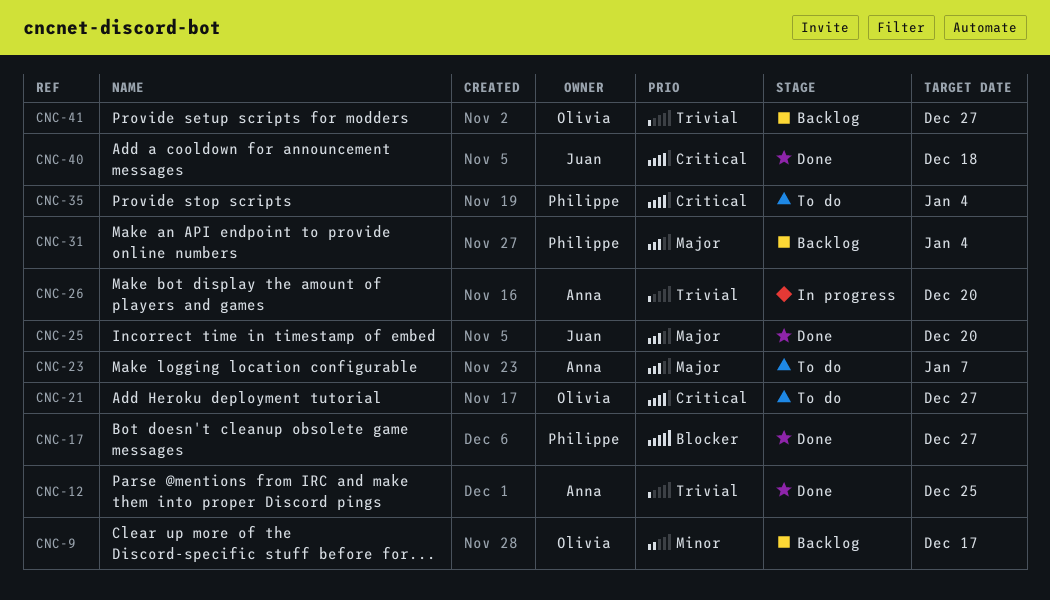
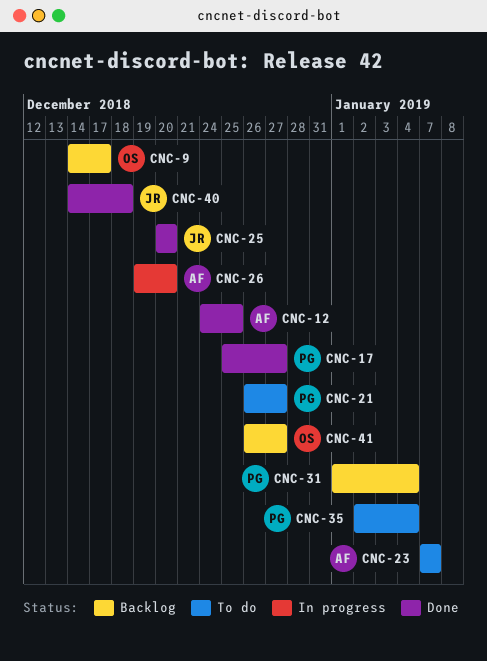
CNC-21, owner: Olivia -> Philippe

